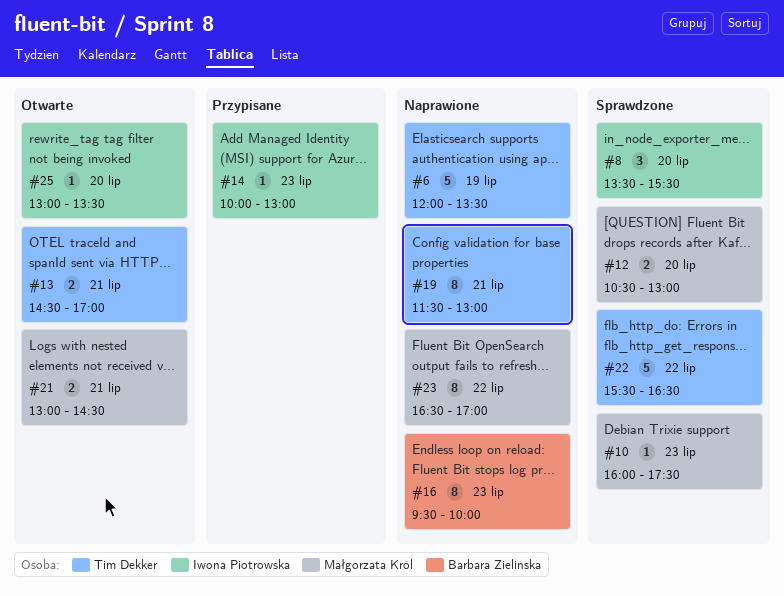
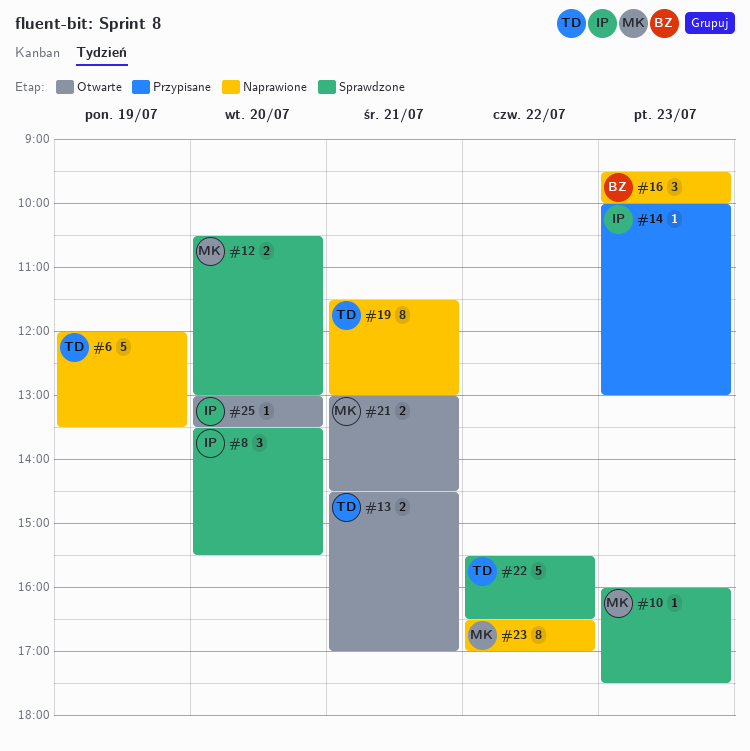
#16, estimate: 8 -> 3

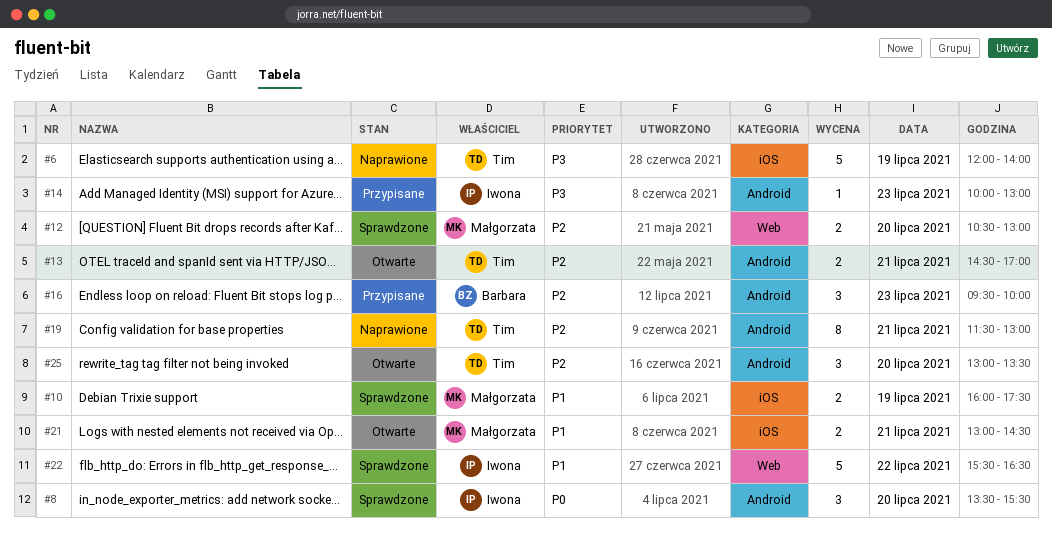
#6, ends: 13:30 -> 14:00
#10, estimate: 1 -> 2
#10, day: Jul 23 -> Jul 19
#16, status: Naprawione -> Przypisane
#22, owner: Tim -> Iwona
#23: present -> none
#25, owner: Iwona -> Tim
#25, estimate: 1 -> 3

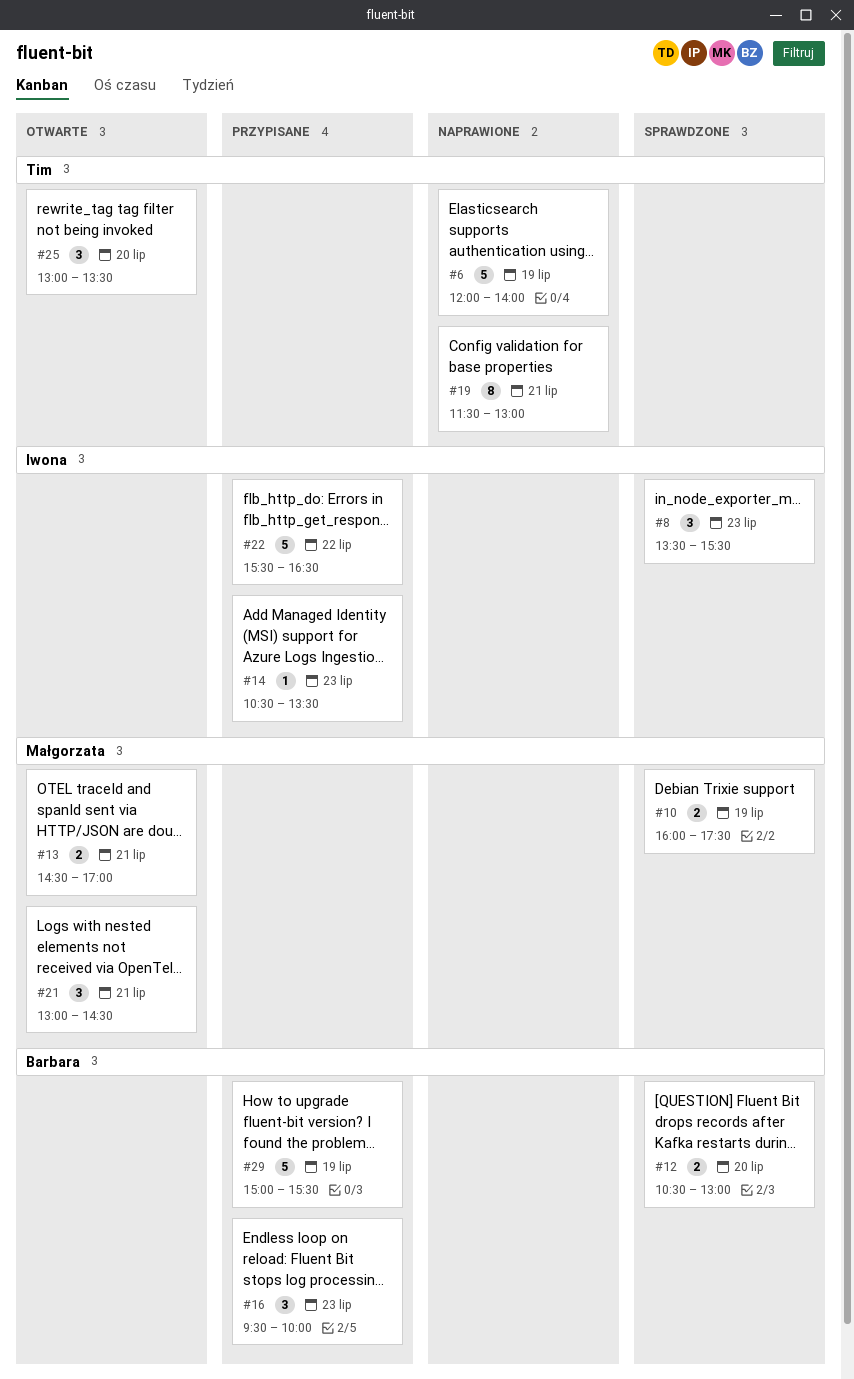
#8, day: Jul 20 -> Jul 23
#12, owner: Małgorzata -> Barbara
#13, owner: Tim -> Małgorzata
#14, begins: 10:00 -> 10:30
#14, ends: 13:00 -> 13:30
#21, estimate: 2 -> 3
#22, status: Sprawdzone -> Przypisane
#29: none -> present

